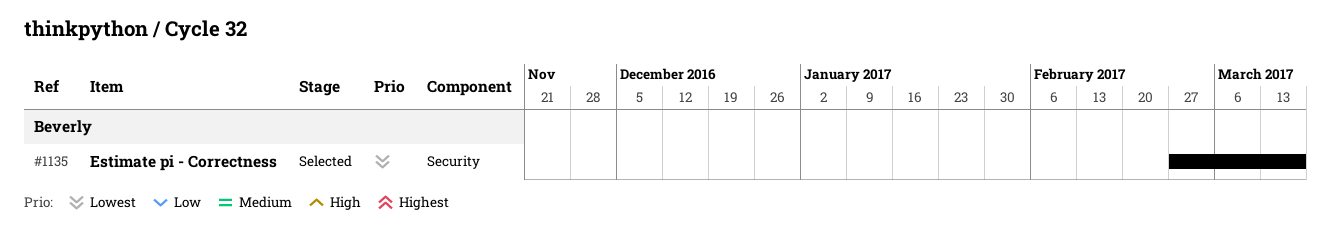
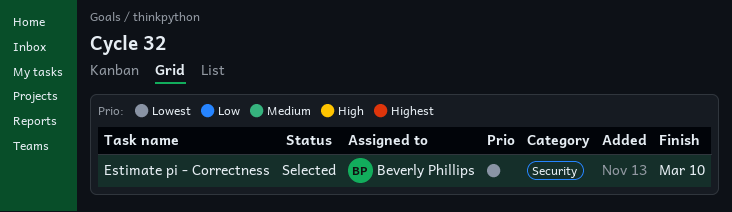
Estimate pi - Correctness, due: Mar 17 -> Mar 10

